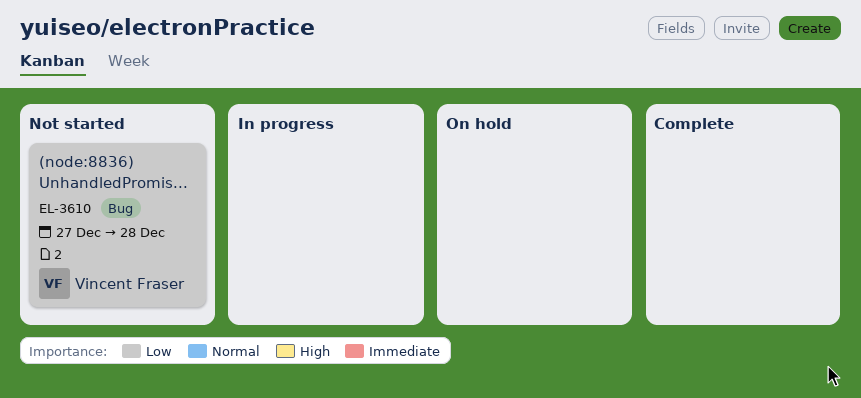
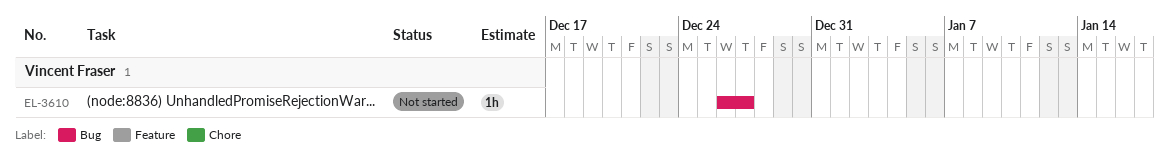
EL-3610, start: Dec 27 -> Dec 26
EL-3610, due: Dec 28 -> Dec 27

